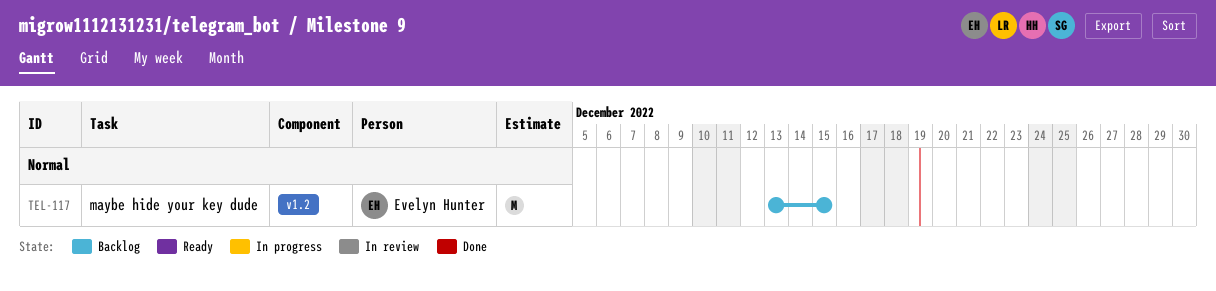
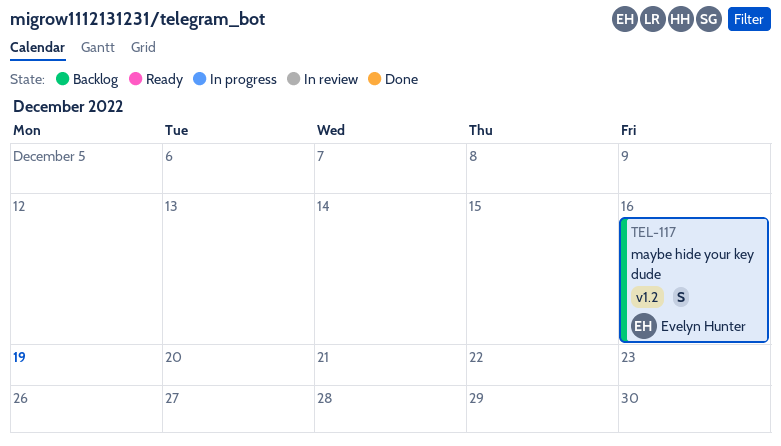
TEL-117, estimate: M -> S
TEL-117, due: Dec 15 -> Dec 16

